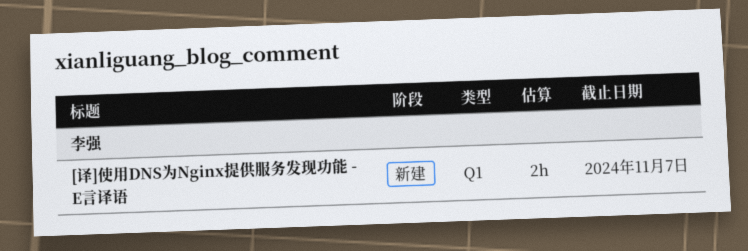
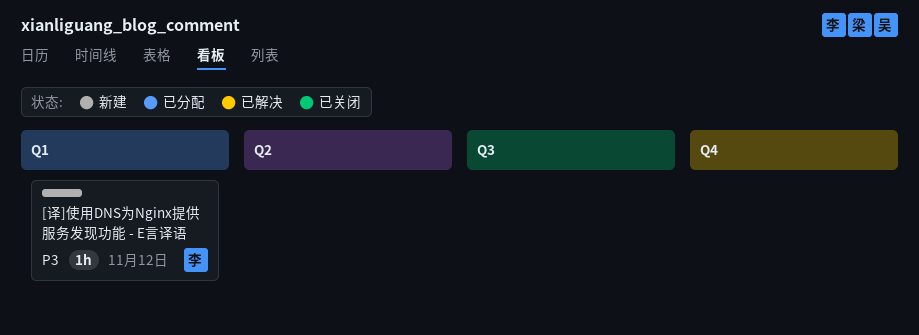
[译]使用DNS为Nginx提供服务发现功能 - E言译语, estimate: 2h -> 1h
[译]使用DNS为Nginx提供服务发现功能 - E言译语, due: Nov 7 -> Nov 12

